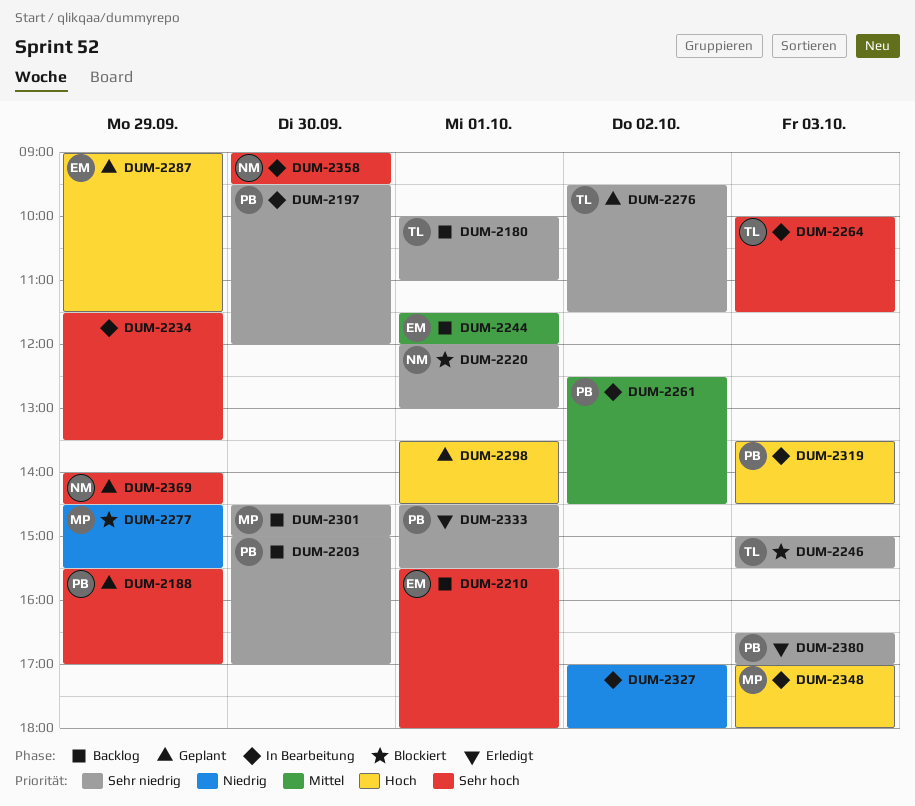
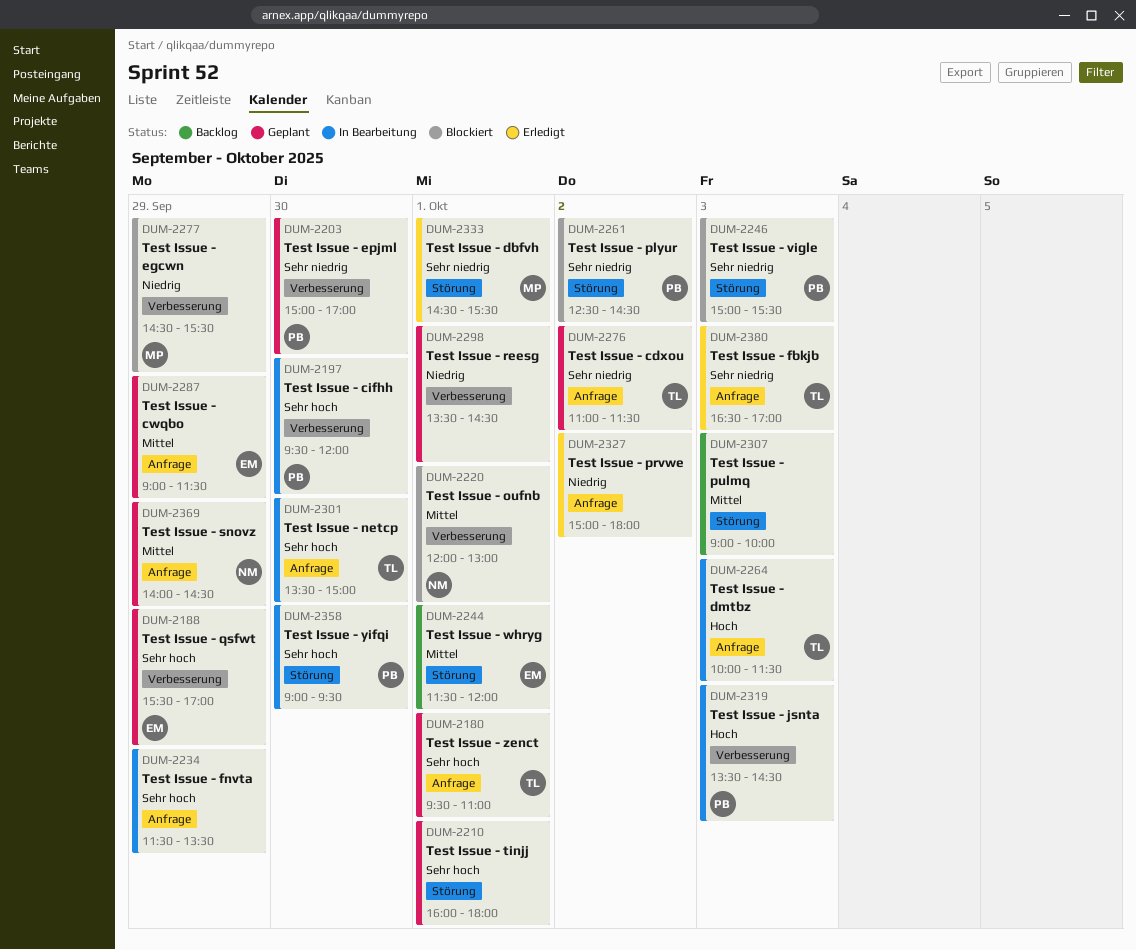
DUM-2180, status: Backlog -> Geplant
DUM-2180, priority: Sehr niedrig -> Sehr hoch
DUM-2180, begins: 10:00 -> 09:30
DUM-2188, owner: PB -> EM
DUM-2197, priority: Sehr niedrig -> Sehr hoch
DUM-2203, status: Backlog -> Geplant
DUM-2210, status: Backlog -> Geplant
DUM-2210, owner: EM -> none
DUM-2210, begins: 15:30 -> 16:00
DUM-2220, priority: Sehr niedrig -> Mittel
DUM-2246, owner: TL -> PB
DUM-2261, status: In Bearbeitung -> Blockiert
DUM-2261, priority: Mittel -> Sehr niedrig
DUM-2264, priority: Sehr hoch -> Hoch
DUM-2276, begins: 09:30 -> 11:00
DUM-2287, priority: Hoch -> Mittel
DUM-2298, priority: Hoch -> Niedrig
DUM-2301, status: Backlog -> In Bearbeitung
DUM-2301, owner: MP -> TL
DUM-2301, priority: Sehr niedrig -> Sehr hoch
DUM-2301, begins: 14:30 -> 13:30
DUM-2307: none -> present
DUM-2327, status: In Bearbeitung -> Erledigt
DUM-2327, begins: 17:00 -> 15:00
DUM-2333, owner: PB -> MP
DUM-2348: present -> none
DUM-2358, owner: NM -> PB
DUM-2369, priority: Sehr hoch -> Mittel
DUM-2380, owner: PB -> TL

